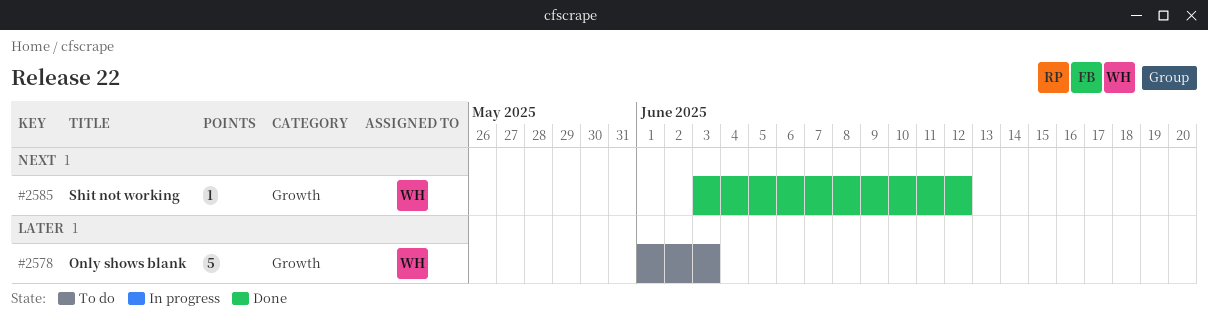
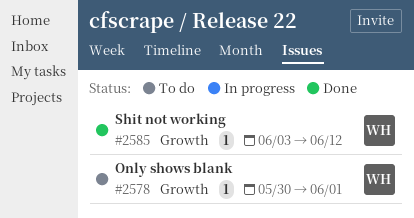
#2578, estimate: 5 -> 1
#2578, start: Jun 1 -> May 30
#2578, due: Jun 3 -> Jun 1

